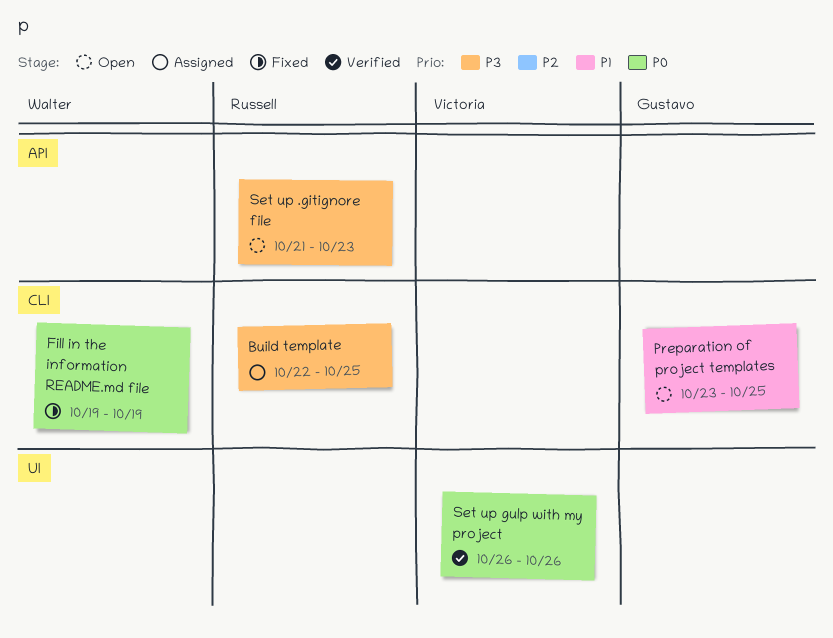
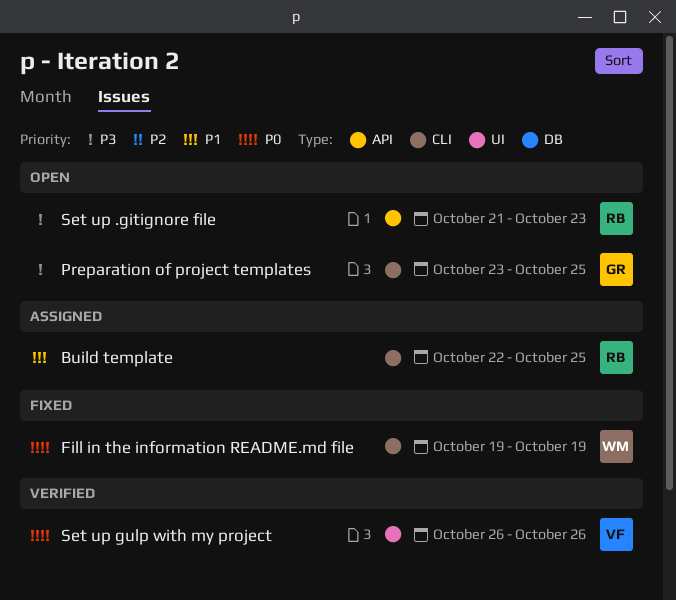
Build template, priority: P3 -> P1
Preparation of project templates, priority: P1 -> P3

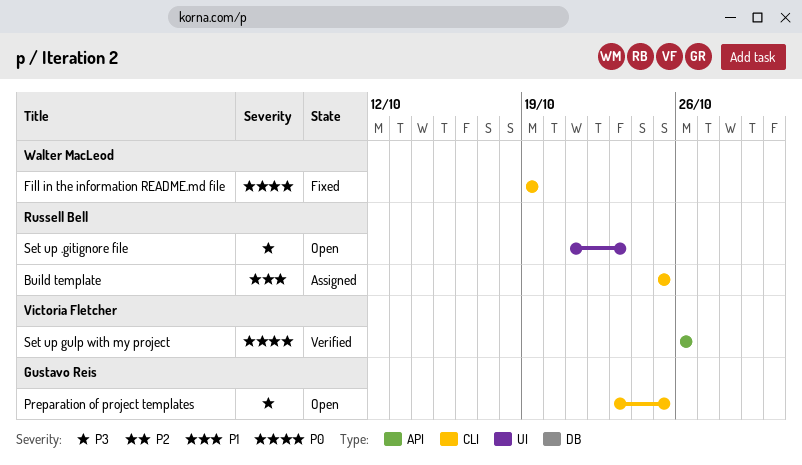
Build template, start: Oct 22 -> Oct 25
Set up .gitignore file, label: API -> UI
Set up gulp with my project, label: UI -> API

